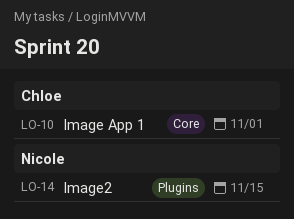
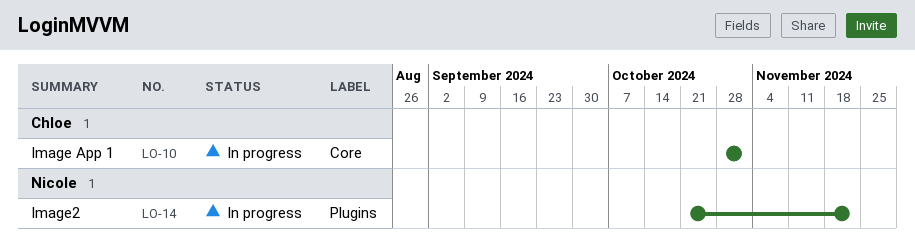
LO-14, due: Nov 15 -> Nov 22

